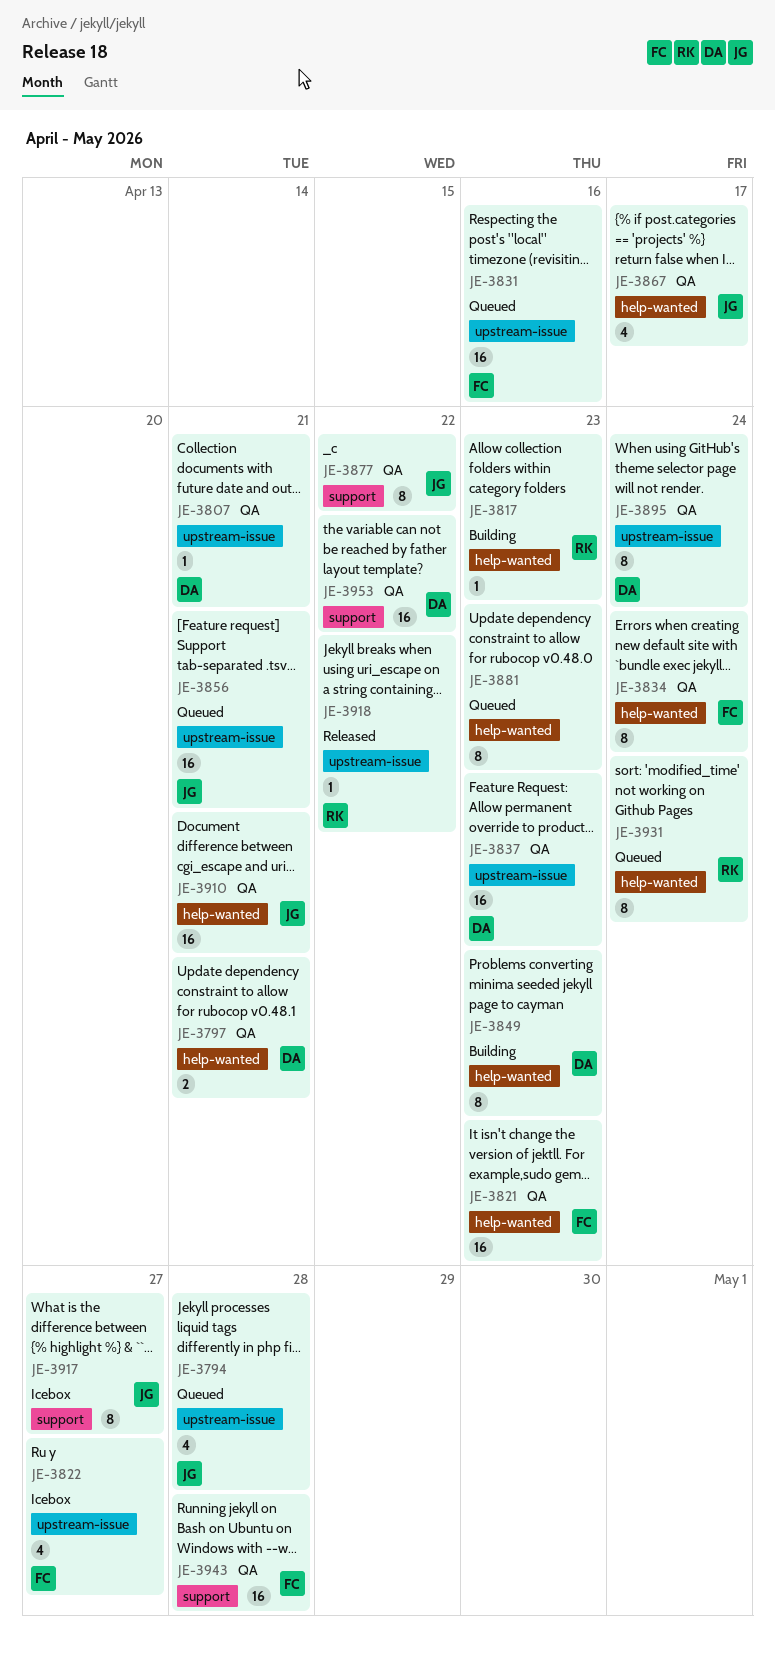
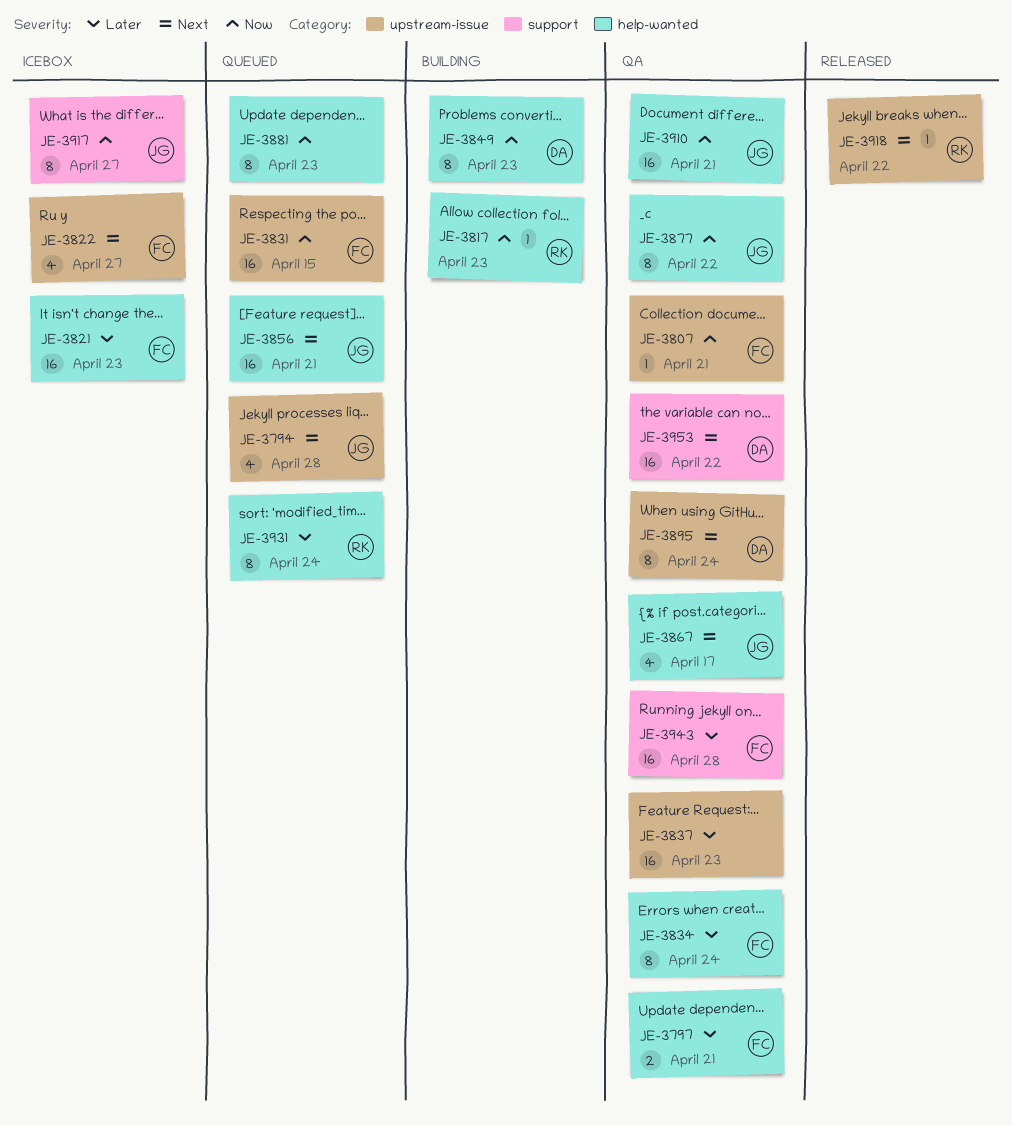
JE-3797, owner: DA -> FC
JE-3807, owner: DA -> FC
JE-3821, status: QA -> Icebox
JE-3831, due: Apr 16 -> Apr 15
JE-3837, owner: DA -> none
JE-3856, label: upstream-issue -> help-wanted
JE-3877, label: support -> help-wanted

